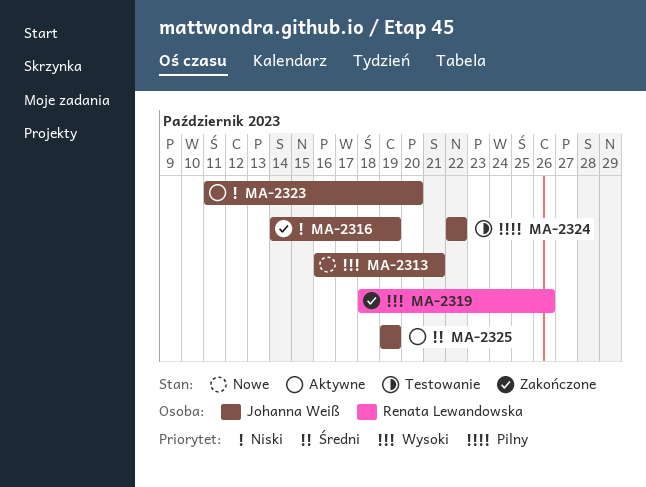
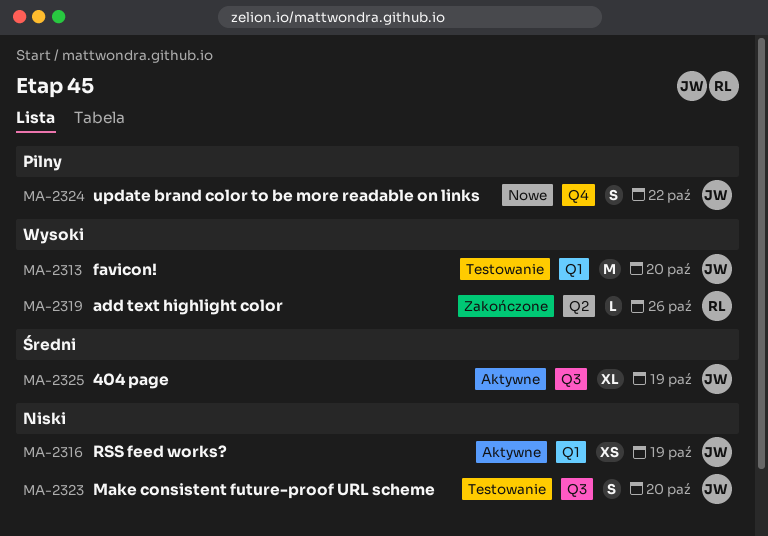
MA-2313, status: Nowe -> Testowanie
MA-2313, due: Oct 21 -> Oct 20
MA-2316, status: Zakończone -> Aktywne
MA-2323, status: Aktywne -> Testowanie
MA-2324, status: Testowanie -> Nowe

